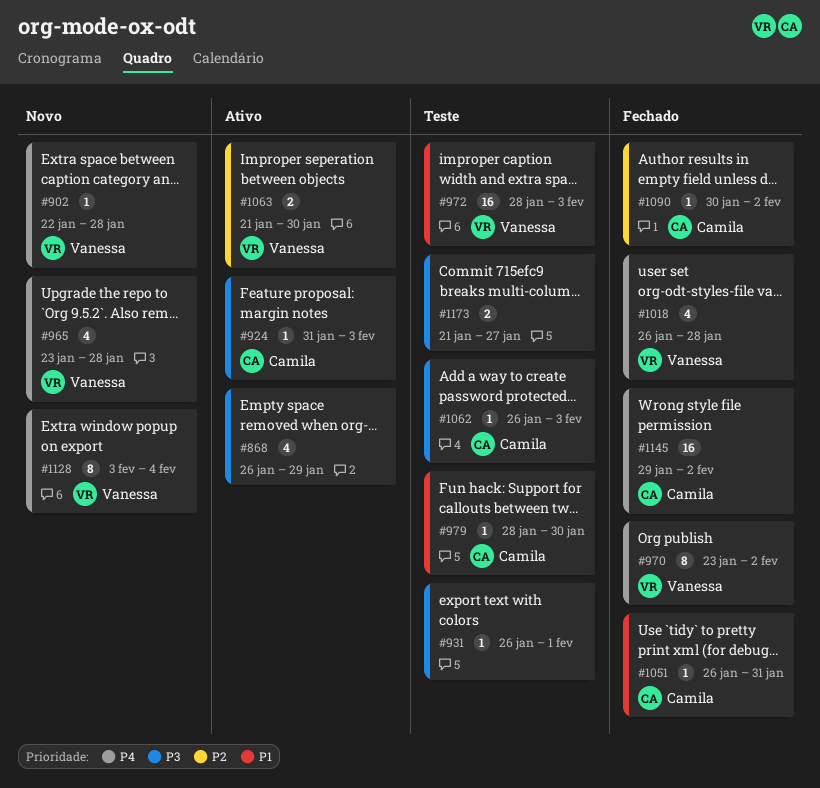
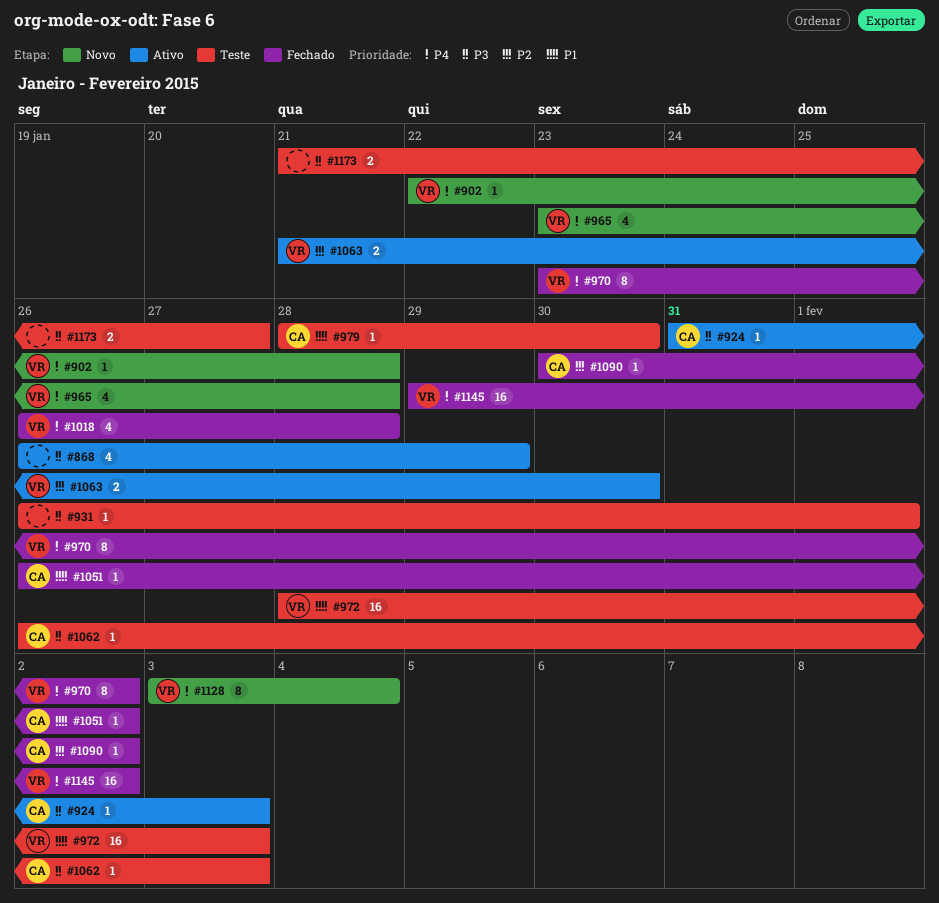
#1051, due: Jan 31 -> Feb 2
#1145, owner: Camila -> Vanessa

